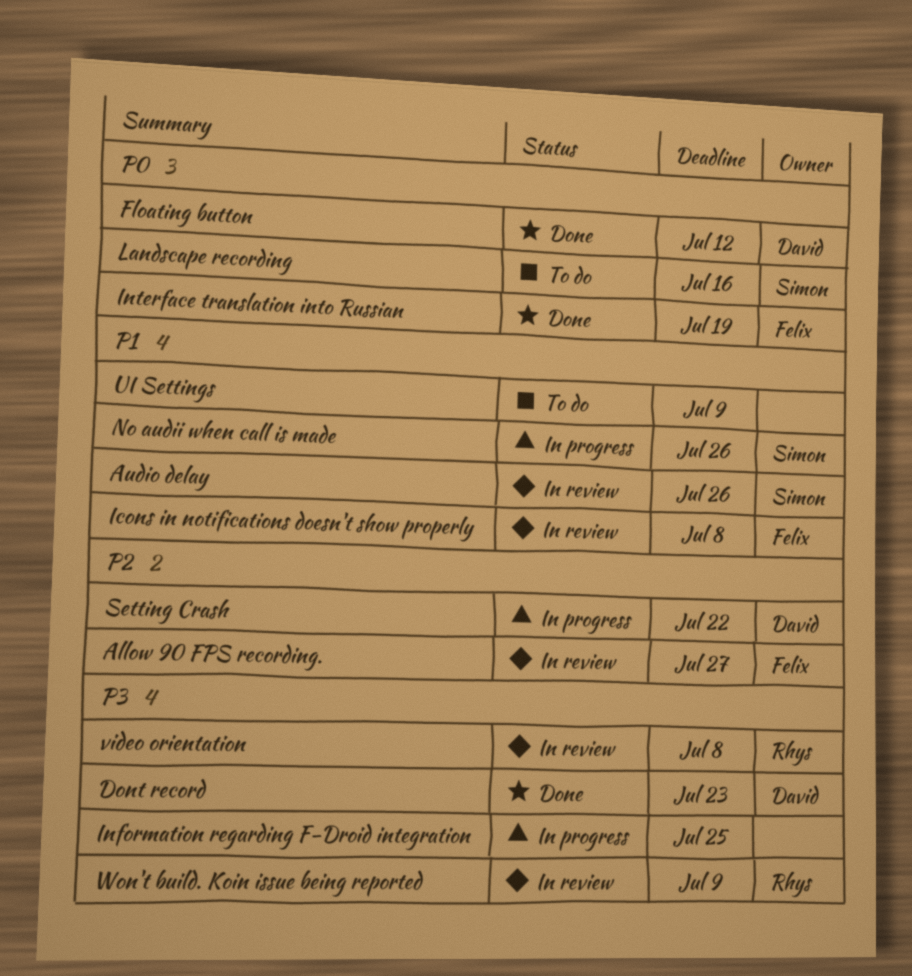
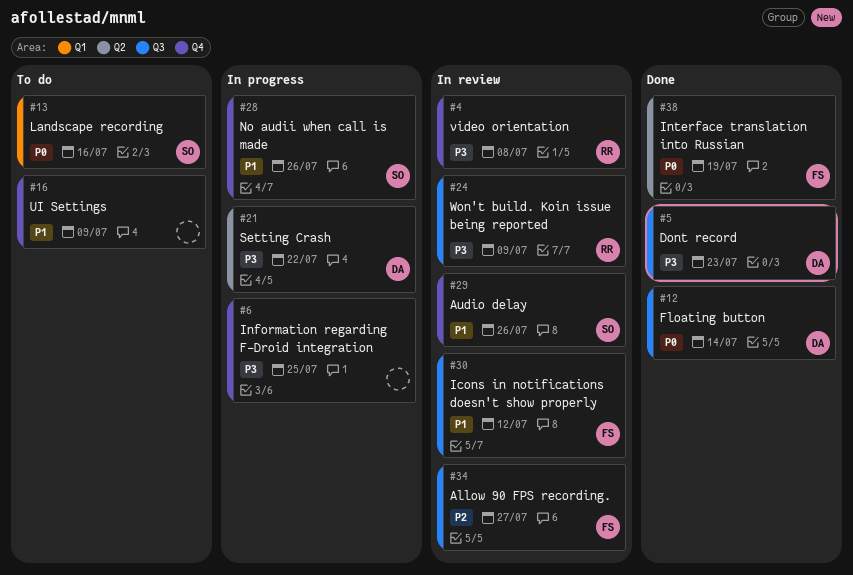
Floating button, due: Jul 12 -> Jul 14
Icons in notifications doesn't show properly, due: Jul 8 -> Jul 12
Setting Crash, priority: P2 -> P3

